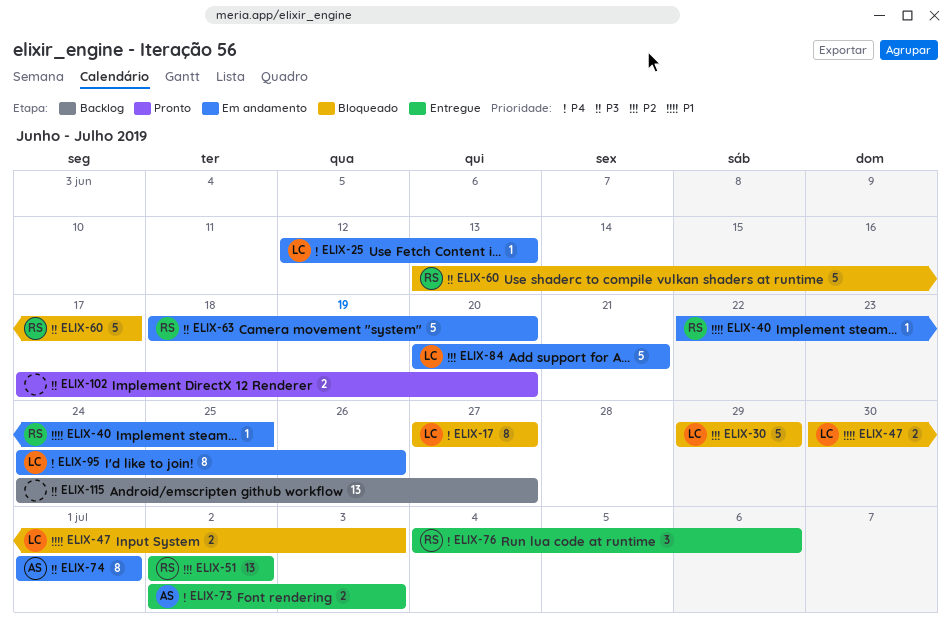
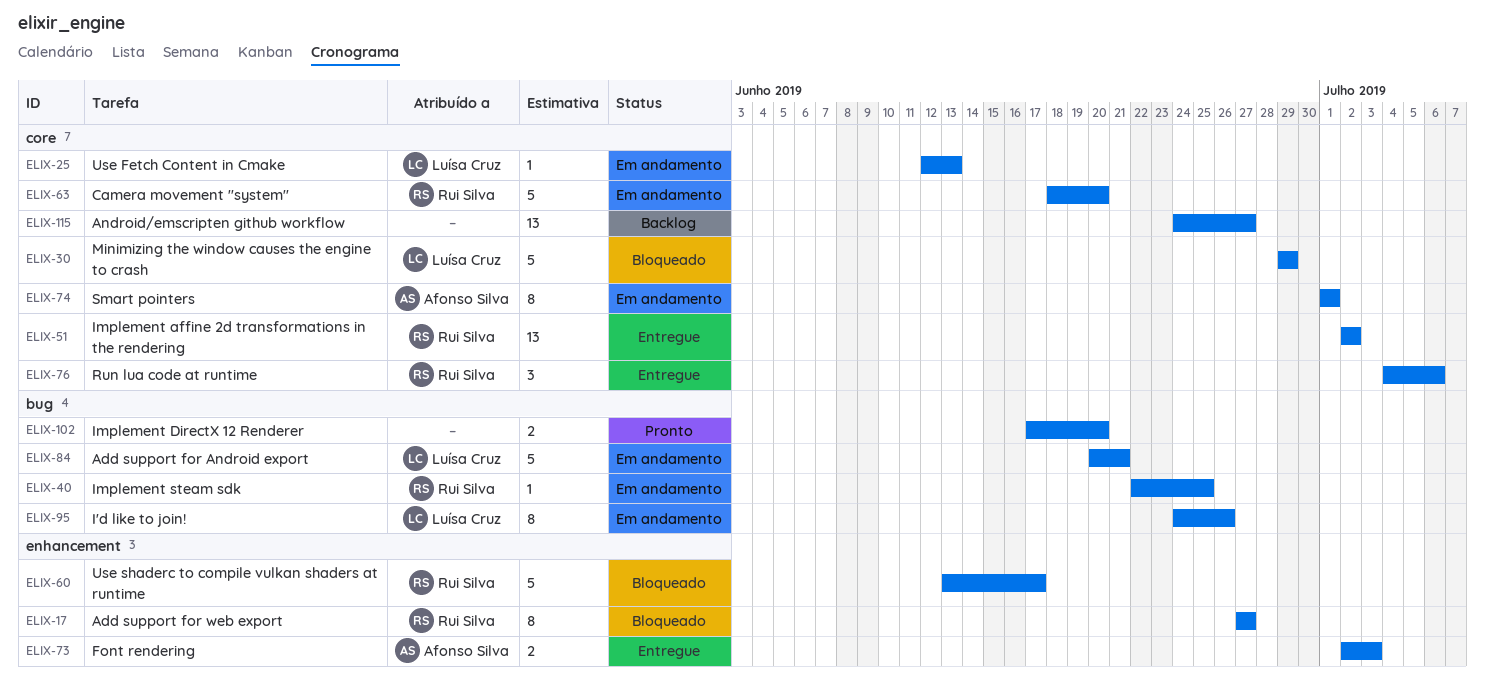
ELIX-17, owner: Luísa Cruz -> Rui Silva
ELIX-47: present -> none

